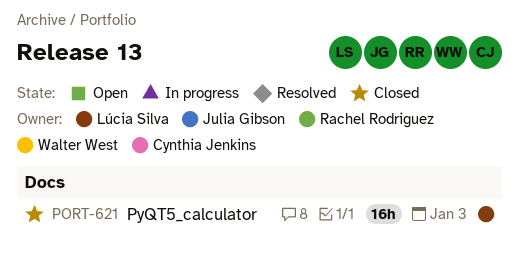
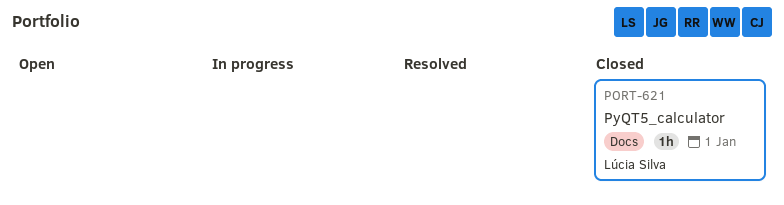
PORT-621, estimate: 16h -> 1h
PORT-621, due: Jan 3 -> Jan 1

